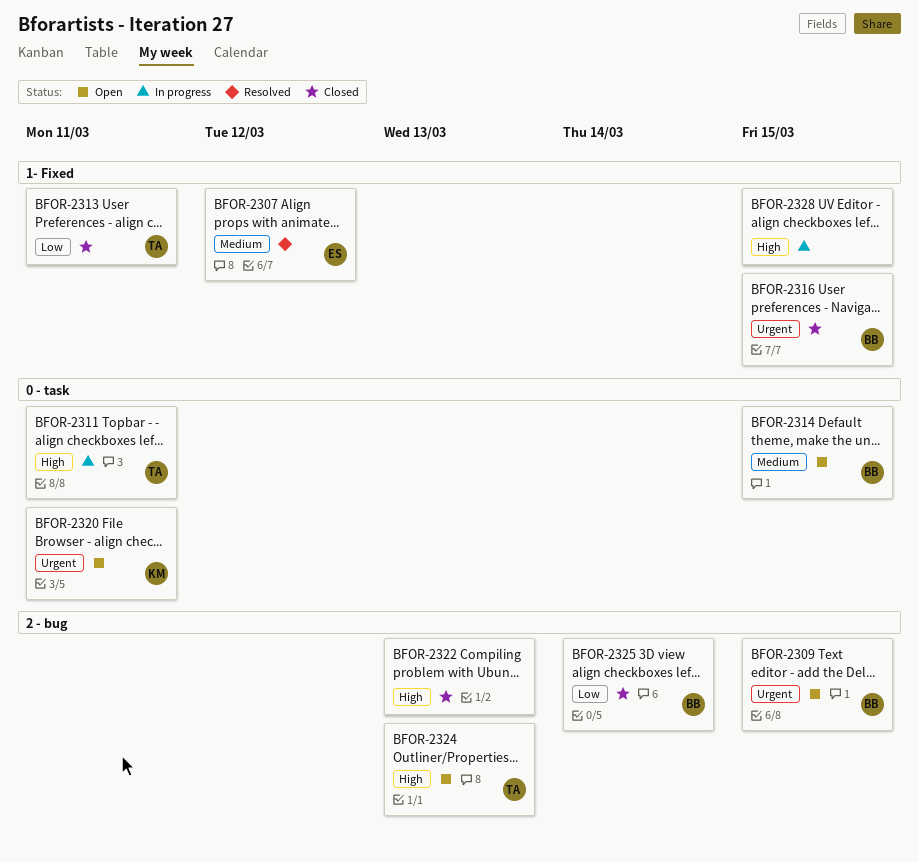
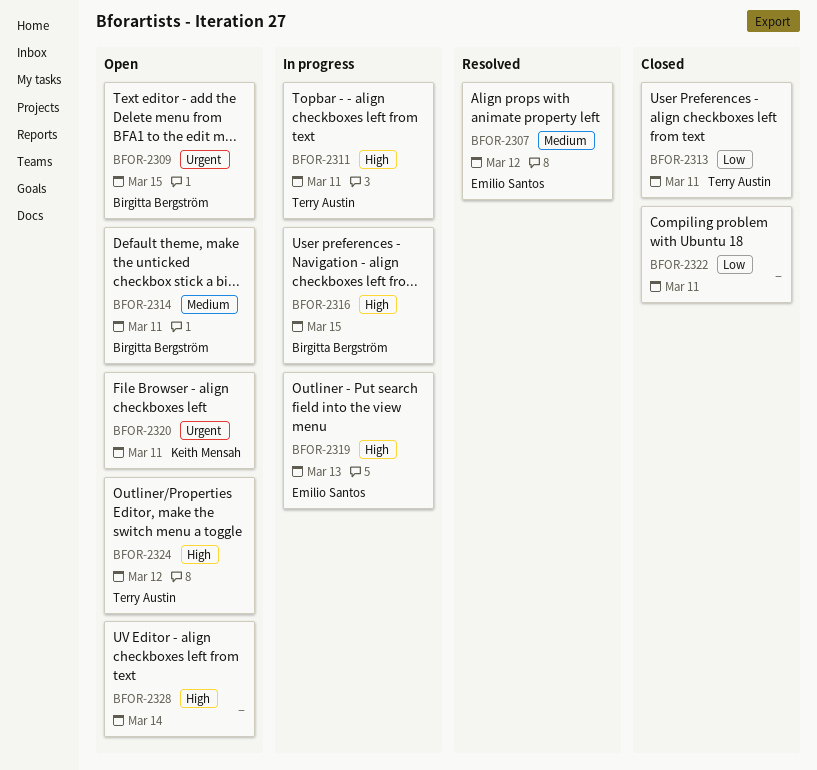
BFOR-2314, due: Mar 15 -> Mar 11
BFOR-2316, status: Closed -> In progress
BFOR-2316, priority: Urgent -> High
BFOR-2319: none -> present
BFOR-2322, priority: High -> Low
BFOR-2322, due: Mar 13 -> Mar 11
BFOR-2324, due: Mar 13 -> Mar 12
BFOR-2325: present -> none
BFOR-2328, status: In progress -> Open
BFOR-2328, due: Mar 15 -> Mar 14

